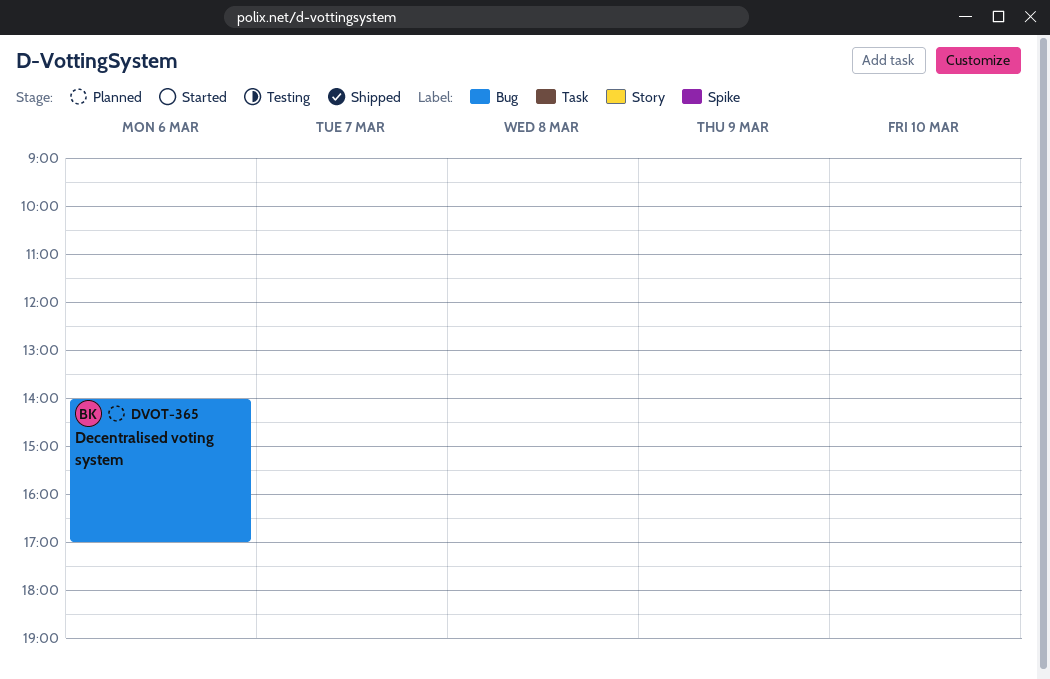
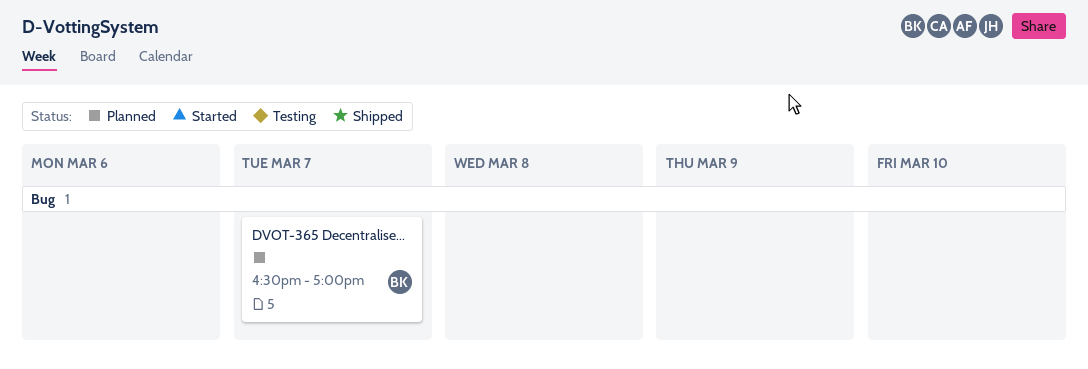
DVOT-365, day: Mar 6 -> Mar 7
DVOT-365, begins: 14:00 -> 16:30

